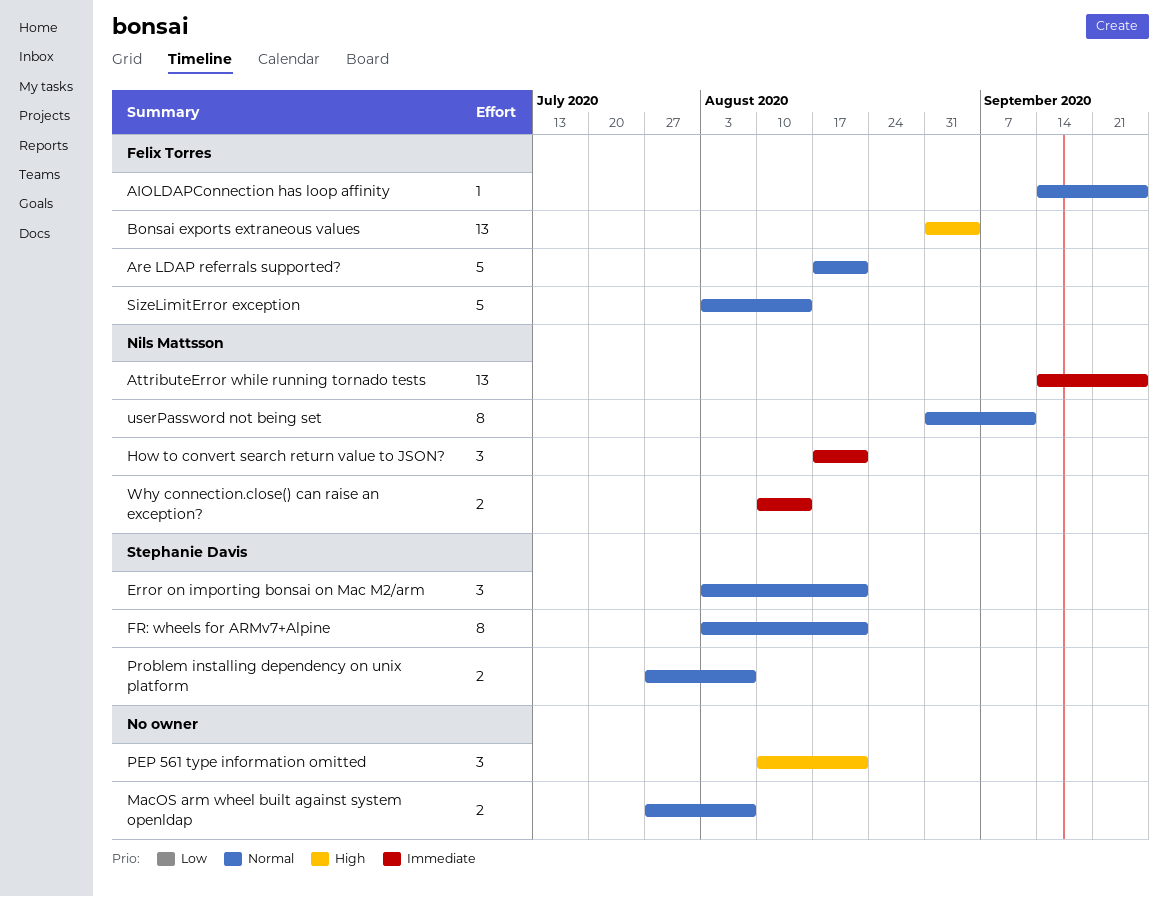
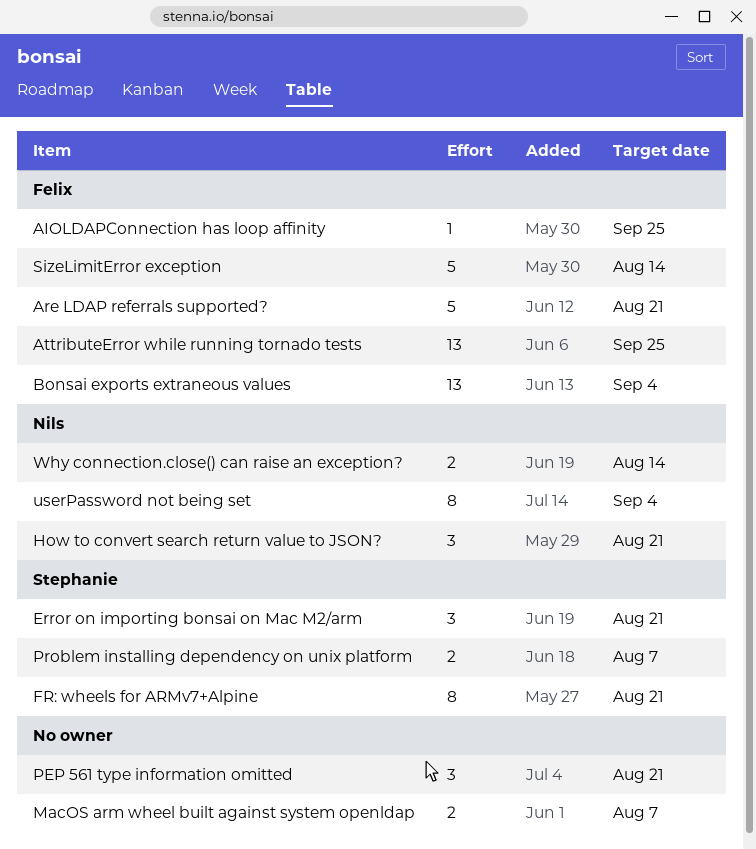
AttributeError while running tornado tests, owner: Nils Mattsson -> Felix Torres
userPassword not being set, due: Sep 11 -> Sep 4

